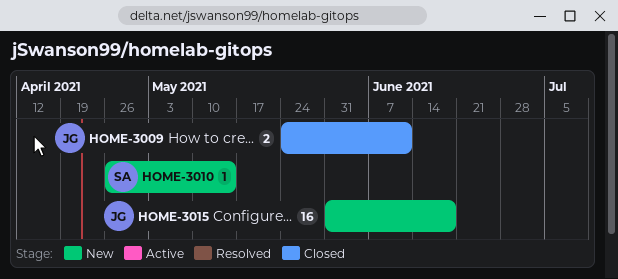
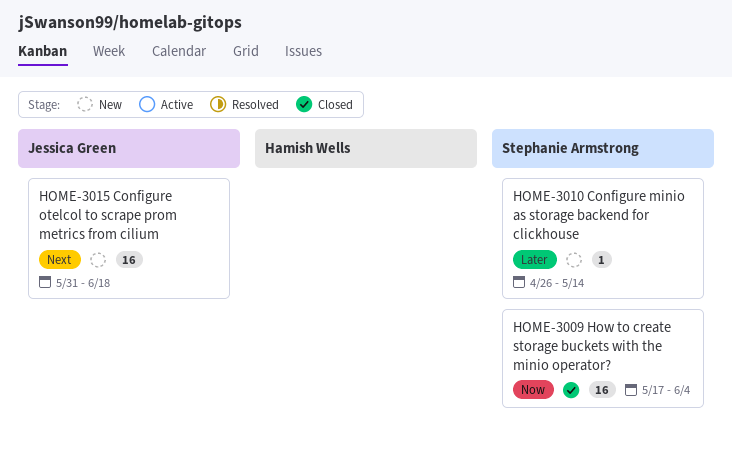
HOME-3009, owner: Jessica Green -> Stephanie Armstrong
HOME-3009, estimate: 2 -> 16
HOME-3009, start: May 24 -> May 17
HOME-3009, due: Jun 11 -> Jun 4

